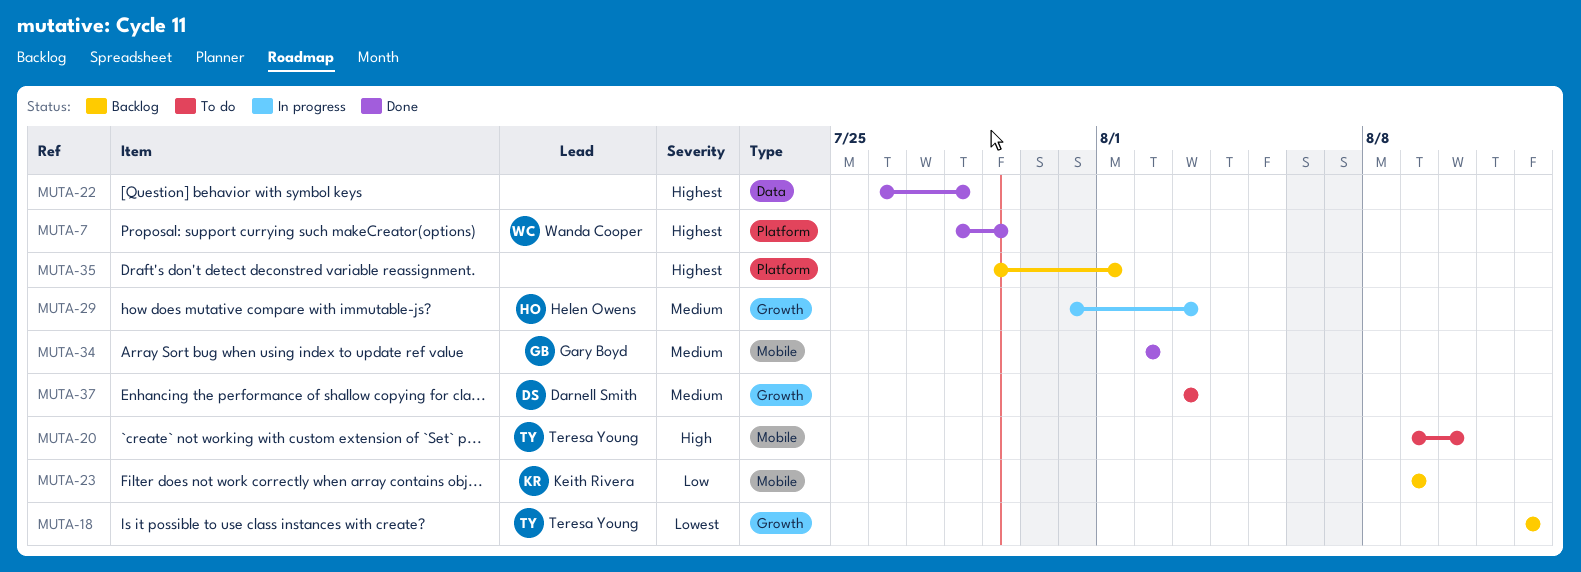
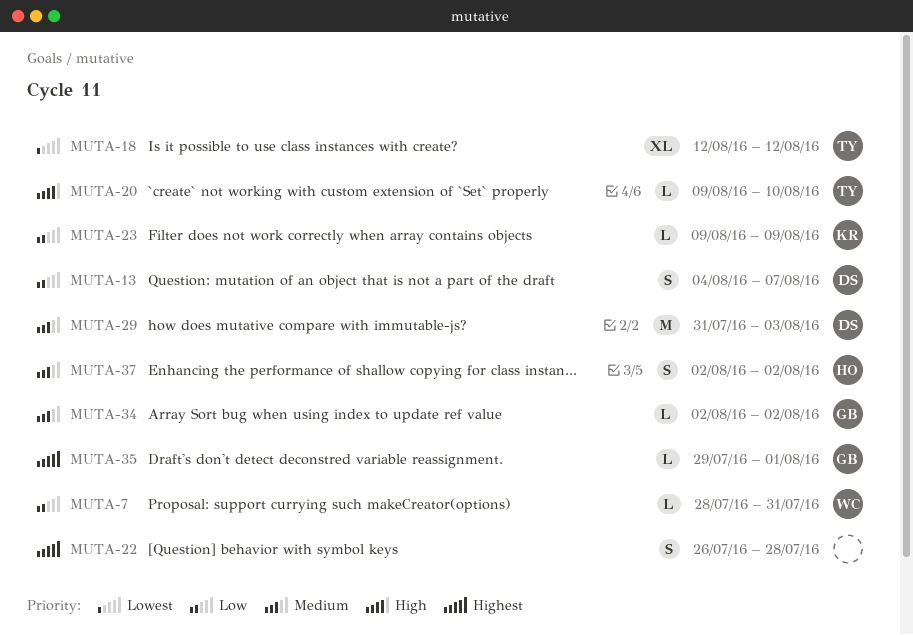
MUTA-7, priority: Highest -> Low
MUTA-7, due: Jul 29 -> Jul 31
MUTA-13: none -> present
MUTA-29, owner: Helen Owens -> Darnell Smith
MUTA-35, owner: none -> Gary Boyd
MUTA-37, owner: Darnell Smith -> Helen Owens
MUTA-37, start: Aug 3 -> Aug 2
MUTA-37, due: Aug 3 -> Aug 2

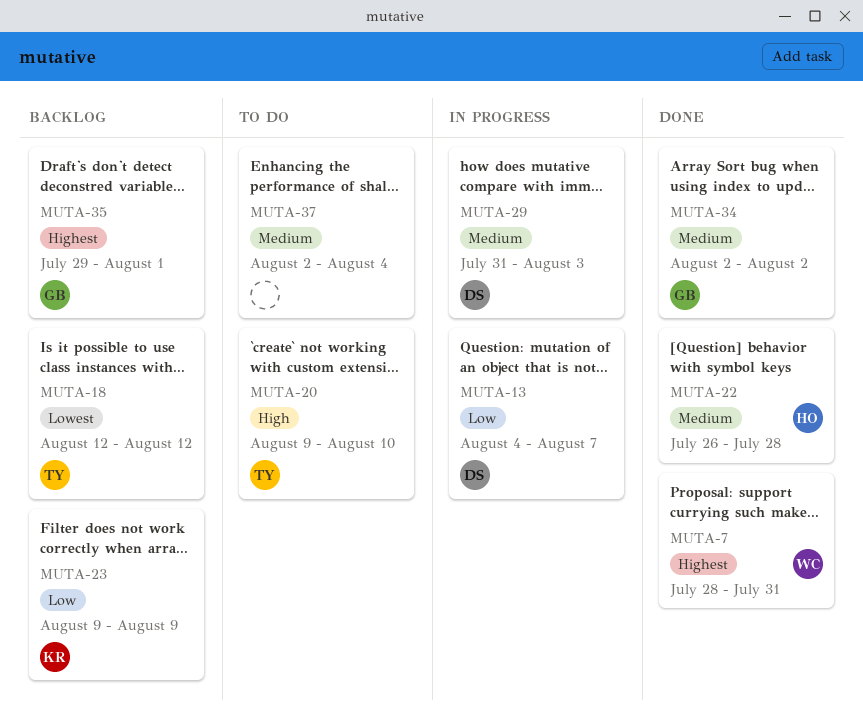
MUTA-7, priority: Low -> Highest
MUTA-22, owner: none -> HO
MUTA-22, priority: Highest -> Medium
MUTA-37, owner: HO -> none
MUTA-37, due: Aug 2 -> Aug 4

